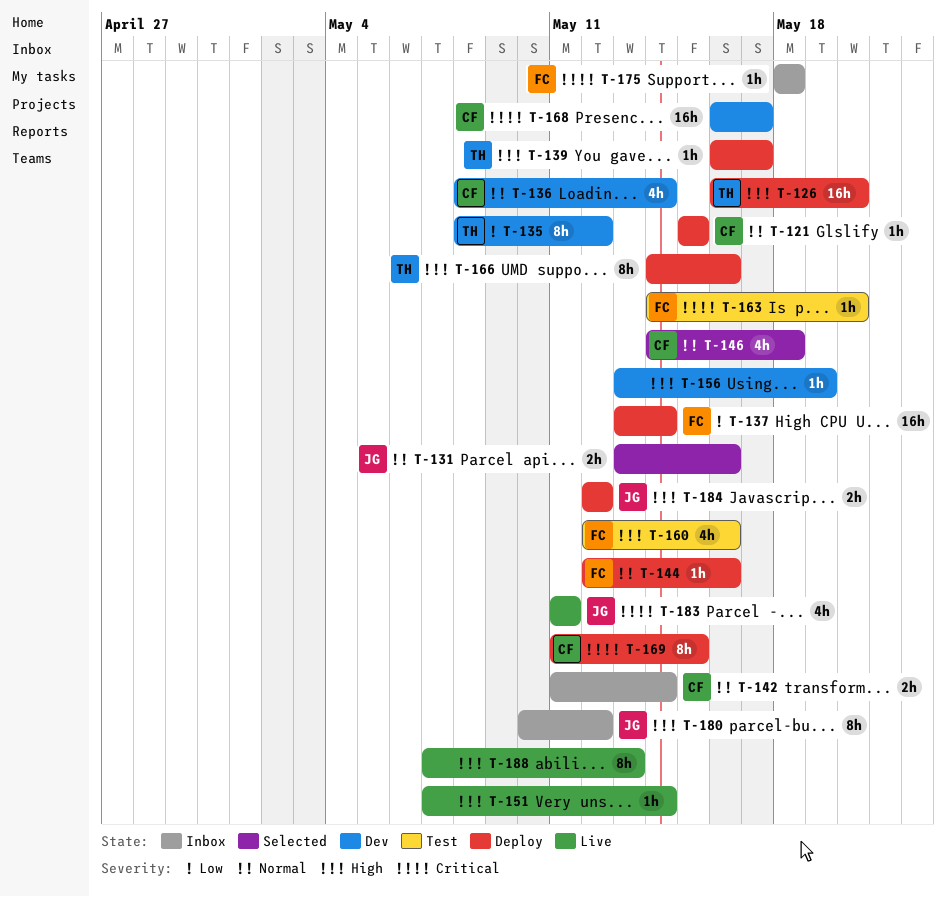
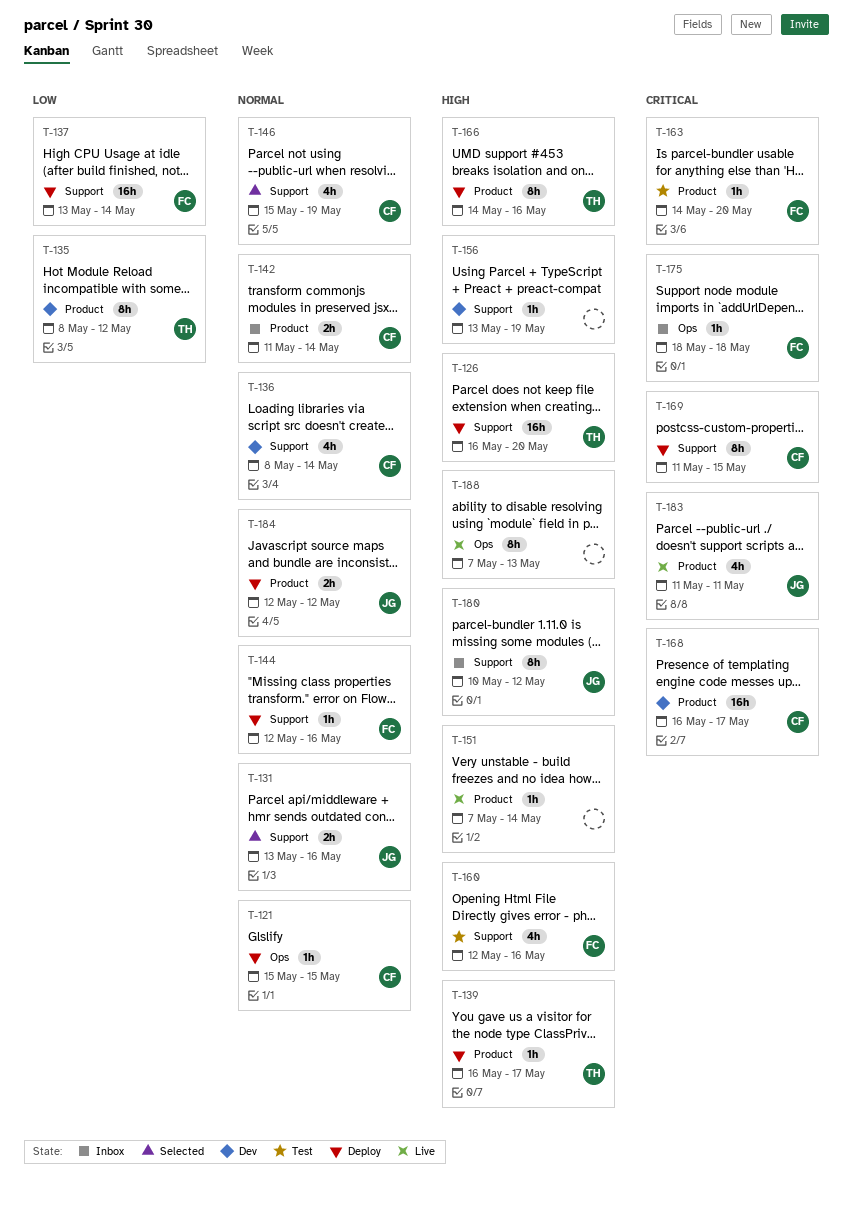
T-146, start: May 14 -> May 15
T-146, due: May 18 -> May 19
T-184, priority: High -> Normal

